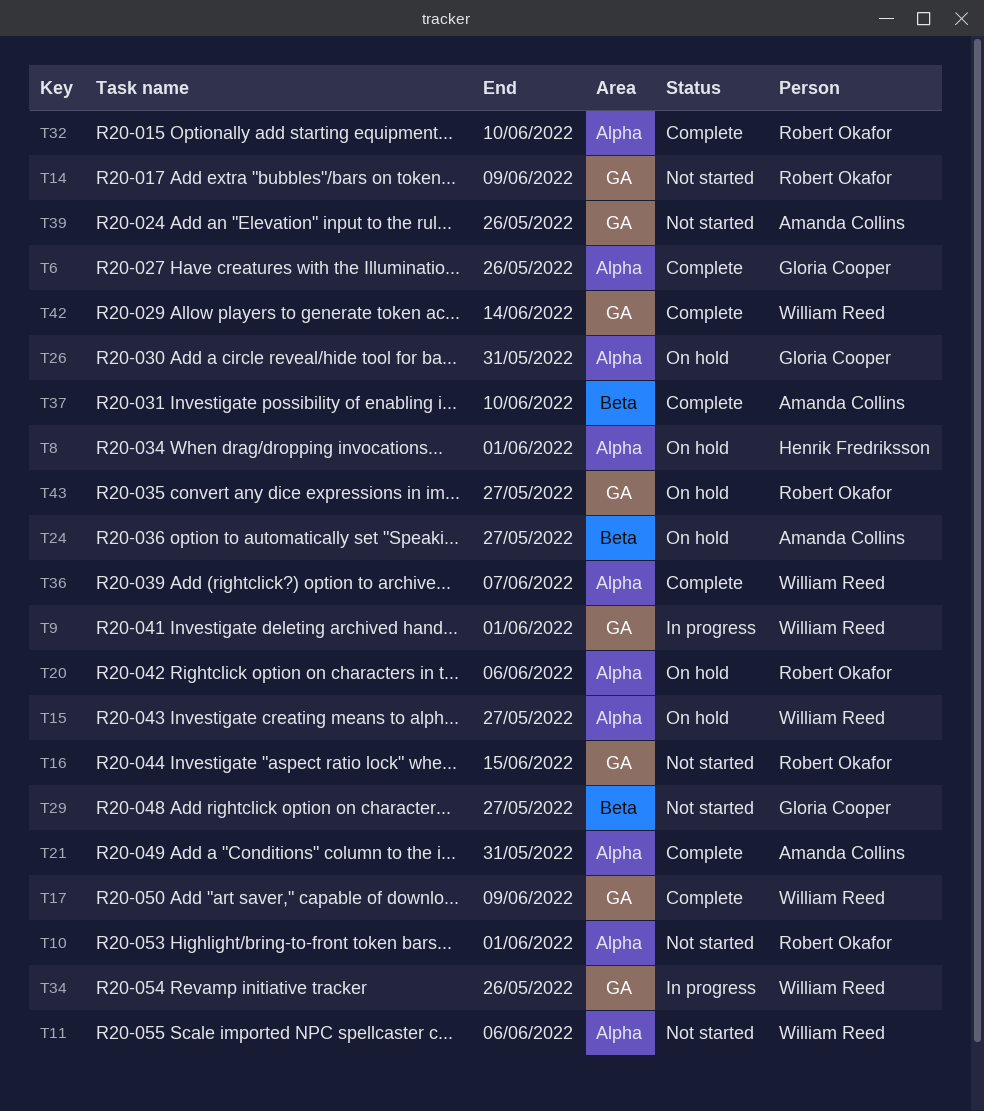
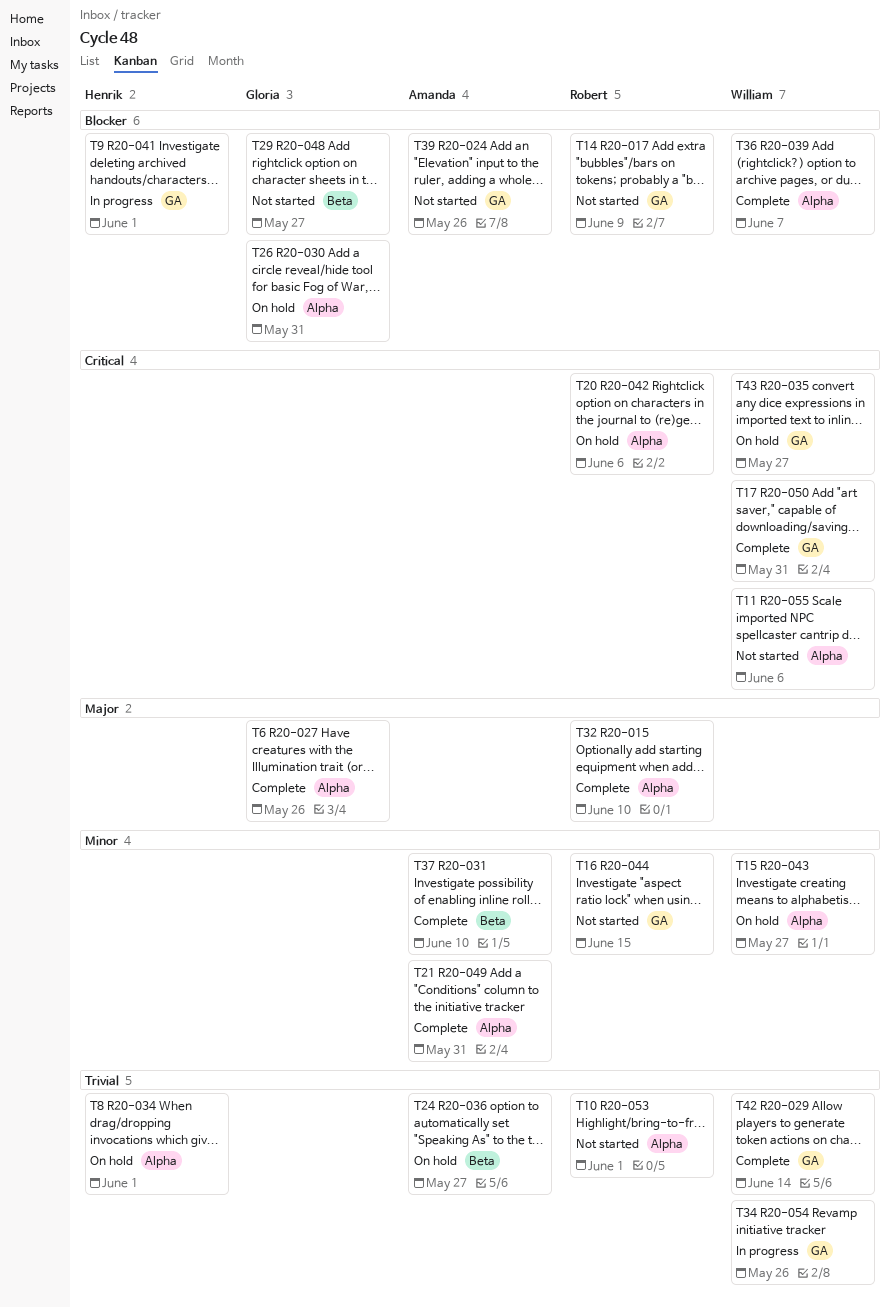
T9, owner: William Reed -> Henrik Fredriksson
T17, due: Jun 9 -> May 31
T43, owner: Robert Okafor -> William Reed

